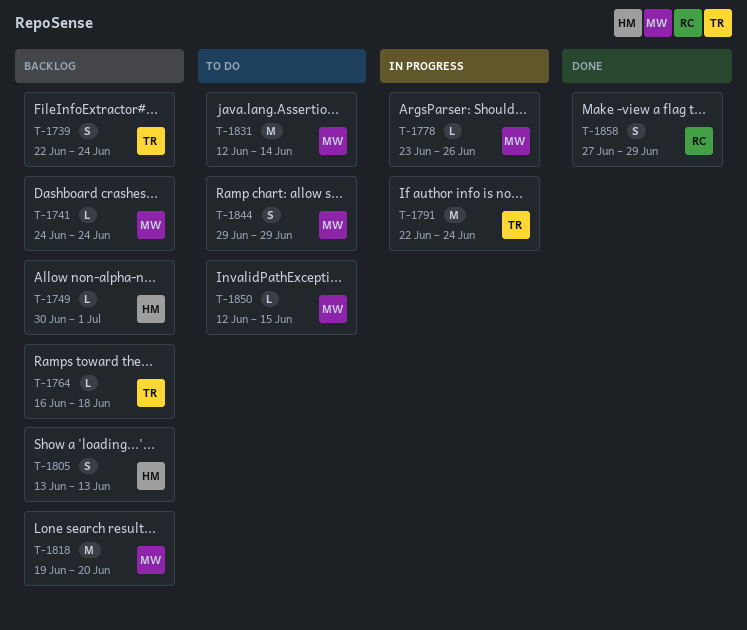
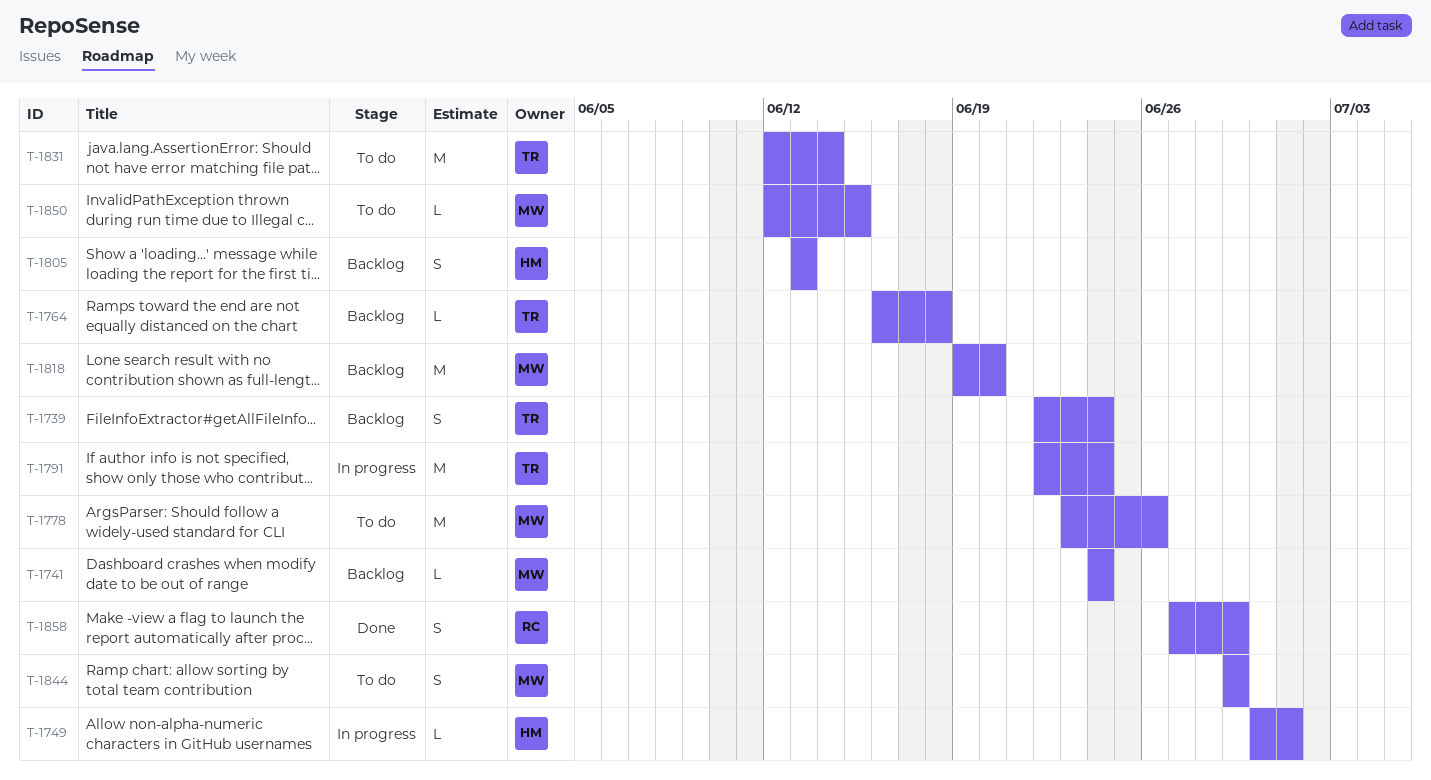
T-1749, status: Backlog -> In progress
T-1778, status: In progress -> To do
T-1778, estimate: L -> M
T-1831, owner: MW -> TR

